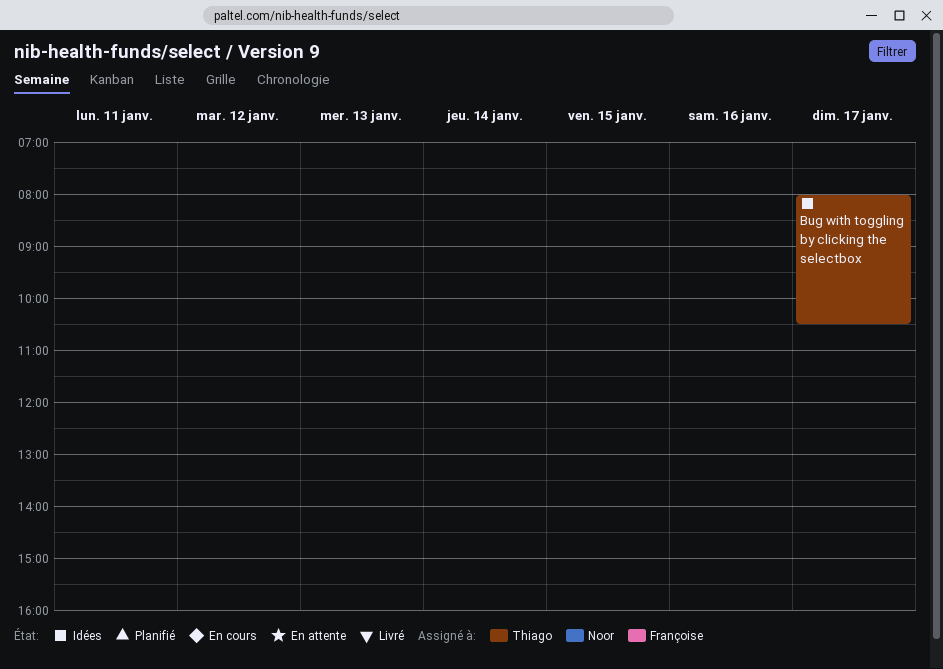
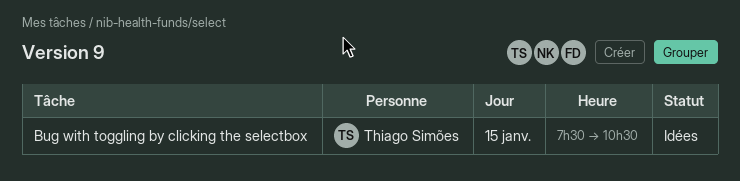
Bug with toggling by clicking the selectbox, day: Jan 17 -> Jan 15
Bug with toggling by clicking the selectbox, begins: 08:00 -> 07:30

